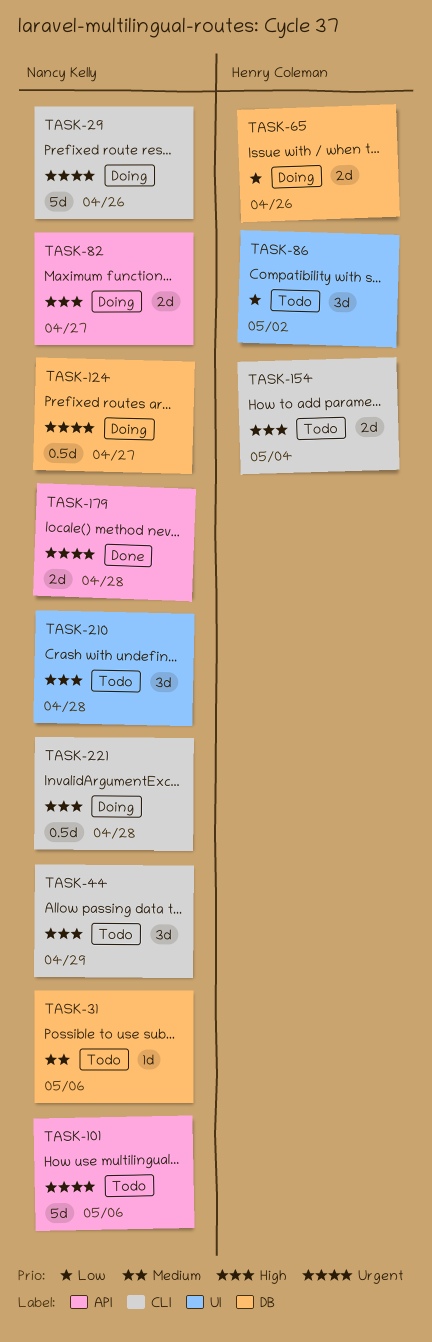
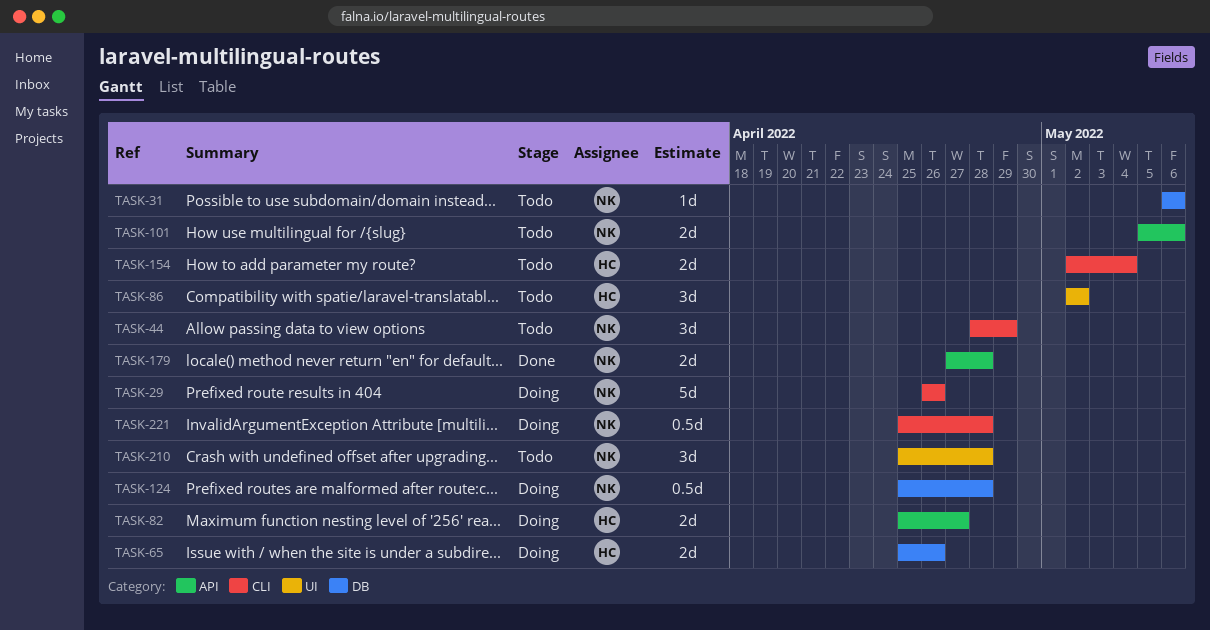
TASK-82, owner: Nancy Kelly -> Henry Coleman
TASK-101, estimate: 5d -> 2d
TASK-124, due: Apr 27 -> Apr 28

